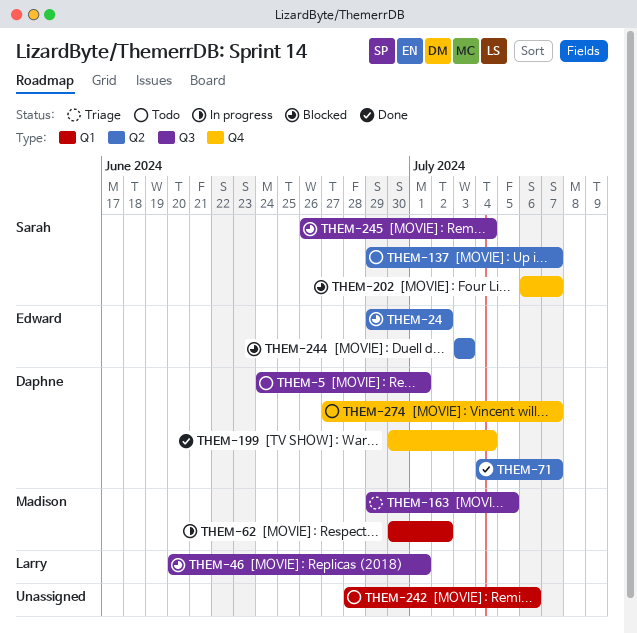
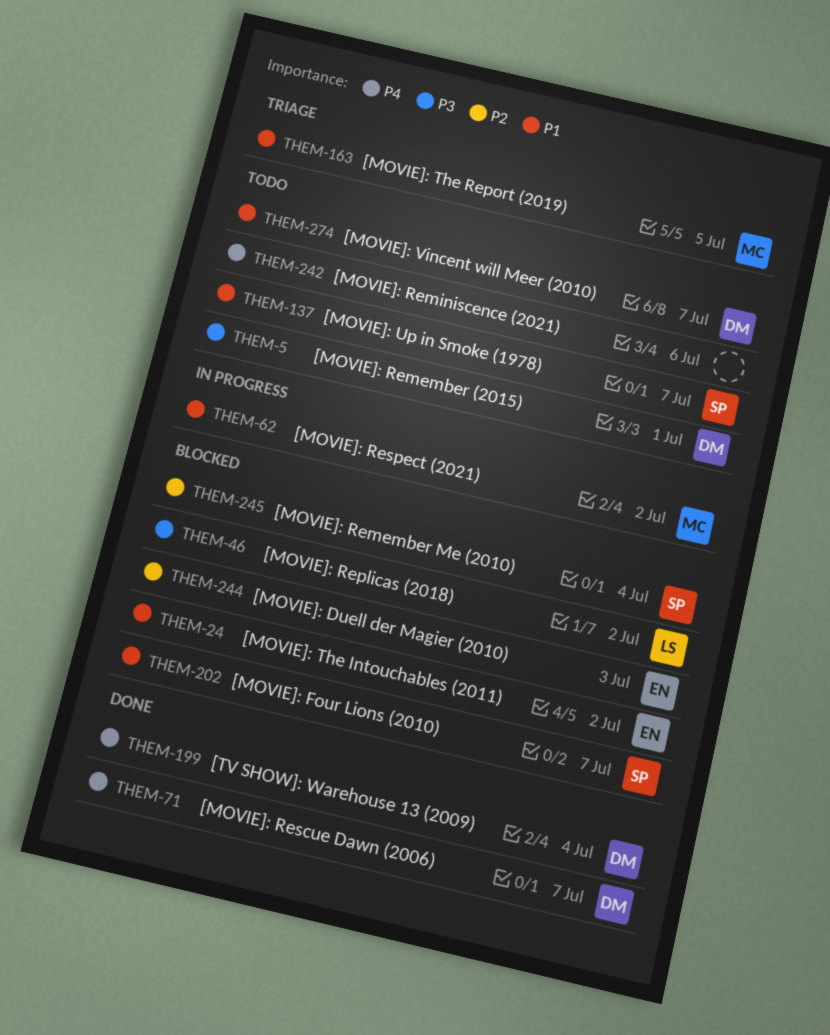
THEM-46, due: Jul 1 -> Jul 2

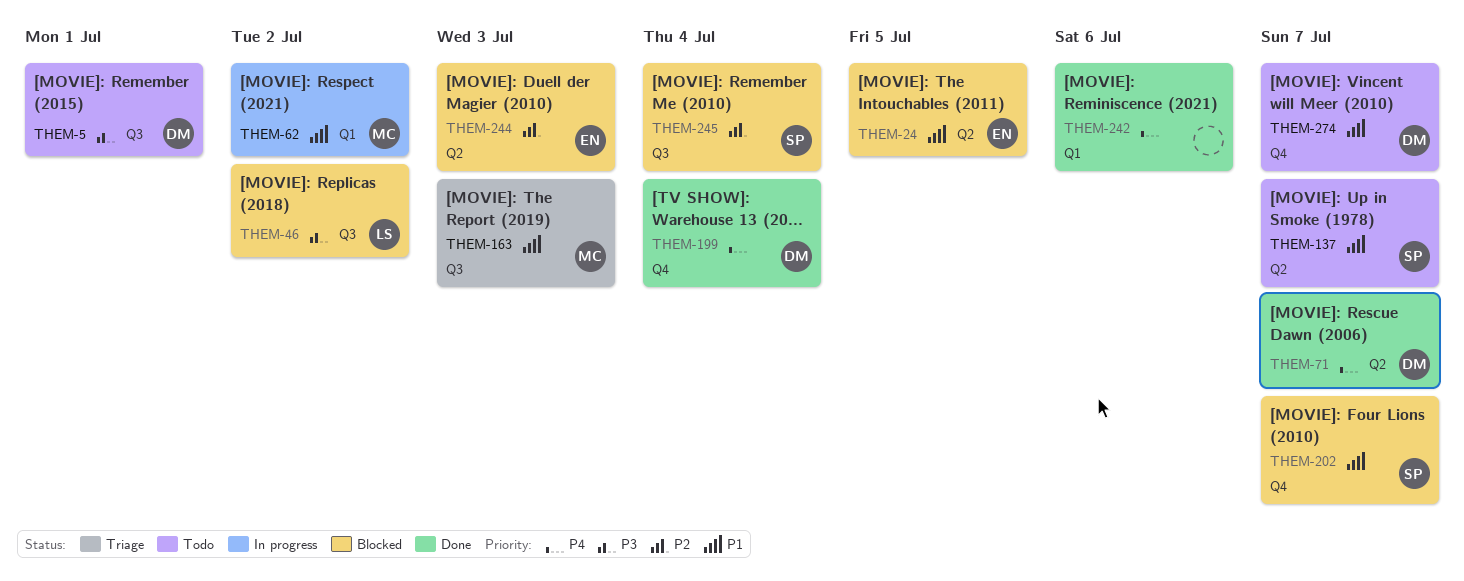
THEM-24, due: Jul 2 -> Jul 5
THEM-163, due: Jul 5 -> Jul 3
THEM-242, status: Todo -> Done

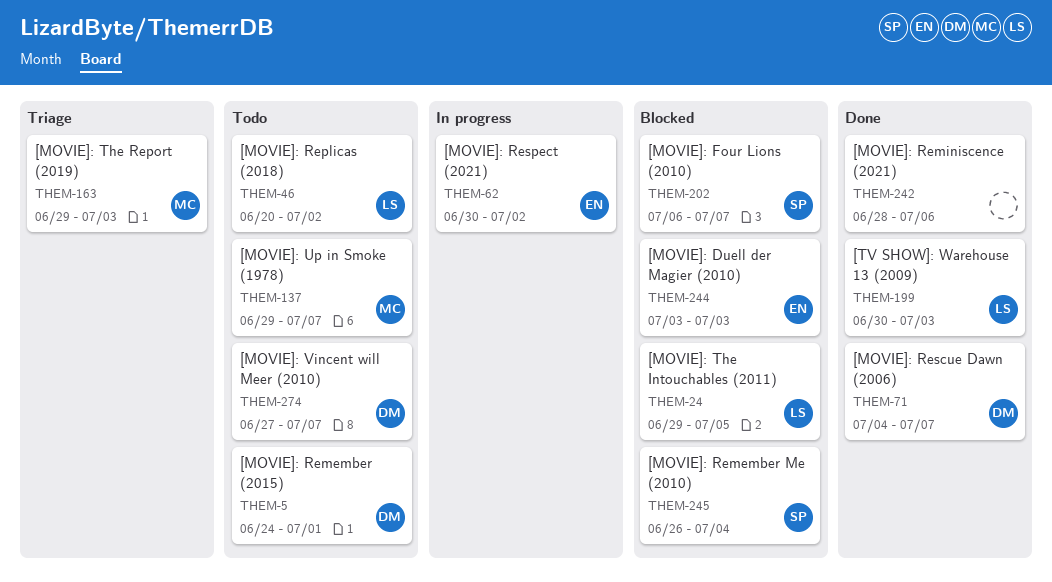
THEM-24, owner: EN -> LS
THEM-46, status: Blocked -> Todo
THEM-62, owner: MC -> EN
THEM-137, owner: SP -> MC
THEM-199, owner: DM -> LS
THEM-199, due: Jul 4 -> Jul 3

